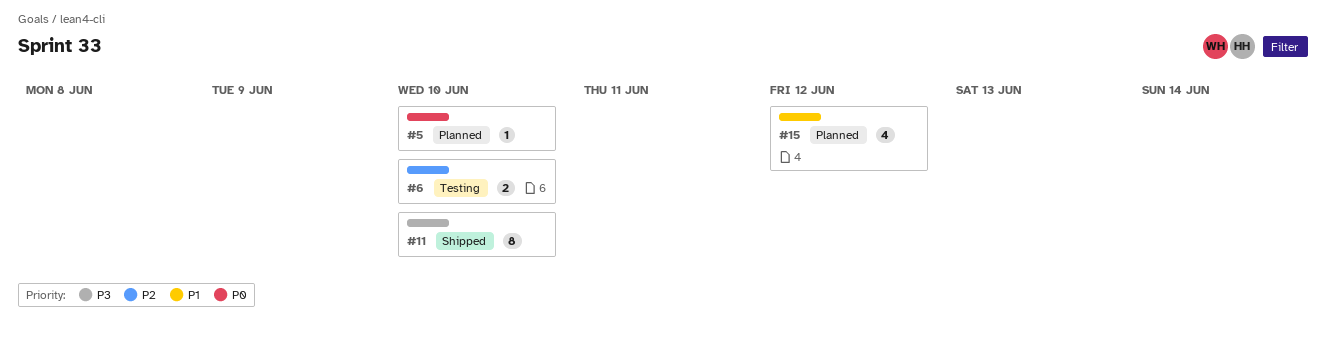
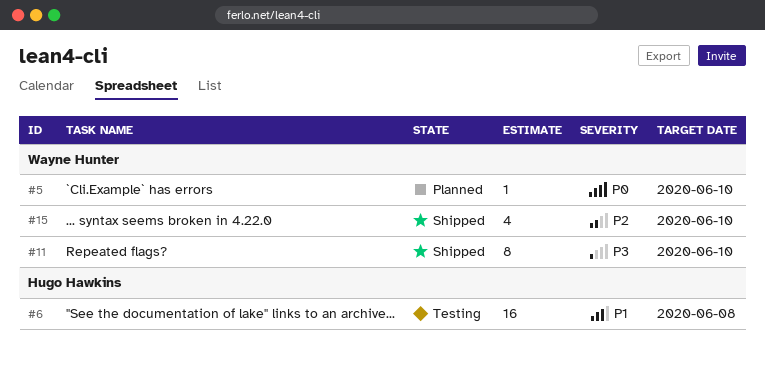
#6, priority: P2 -> P1
#6, estimate: 2 -> 16
#6, due: Jun 10 -> Jun 8
#15, status: Planned -> Shipped
#15, priority: P1 -> P2
#15, due: Jun 12 -> Jun 10

